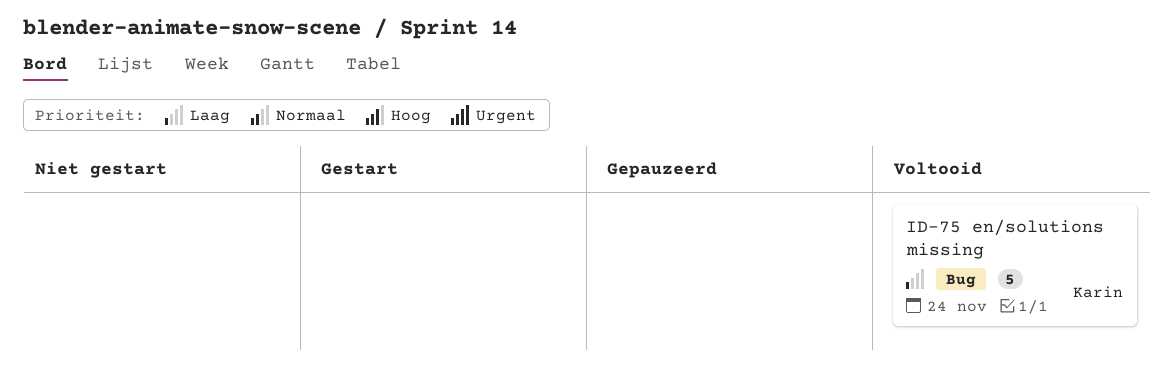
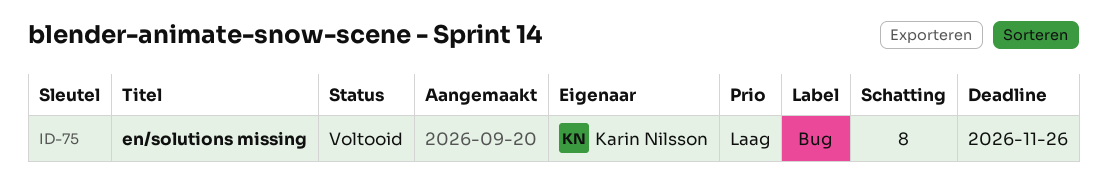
ID-75, estimate: 5 -> 8
ID-75, due: Nov 24 -> Nov 26

